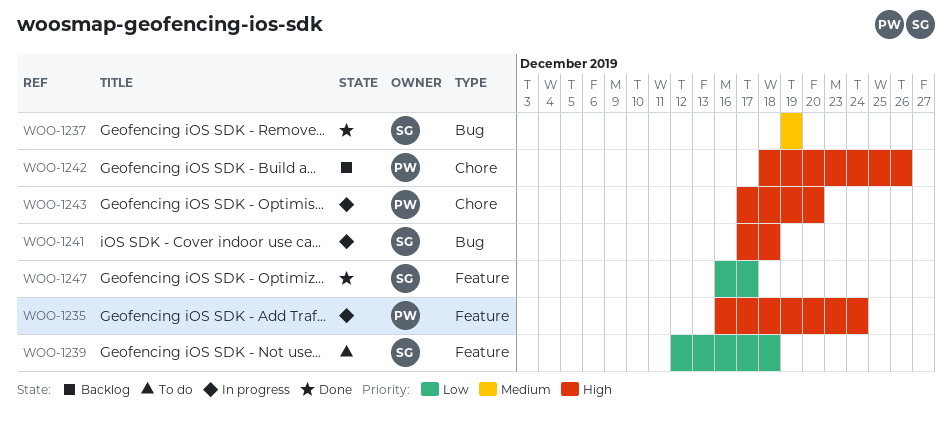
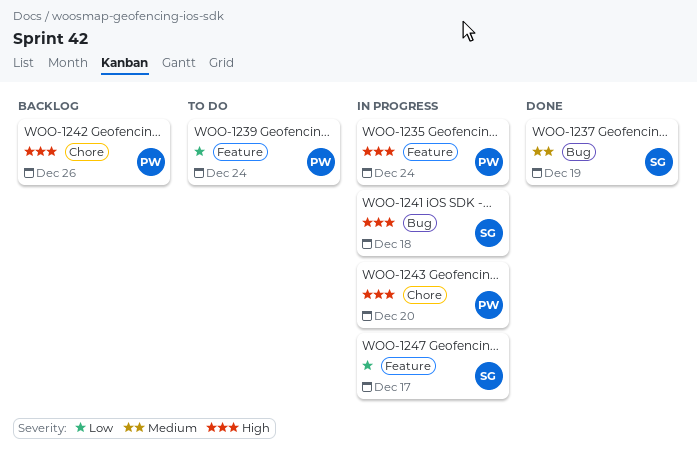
WOO-1239, owner: SG -> PW
WOO-1239, due: Dec 18 -> Dec 24
WOO-1247, status: Done -> In progress

